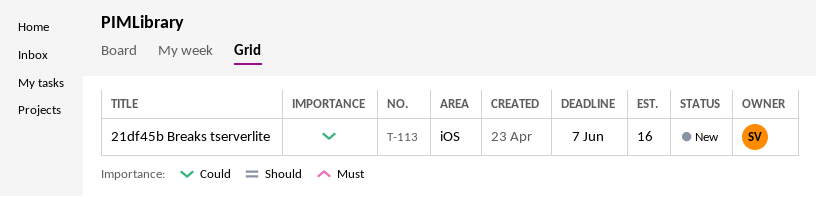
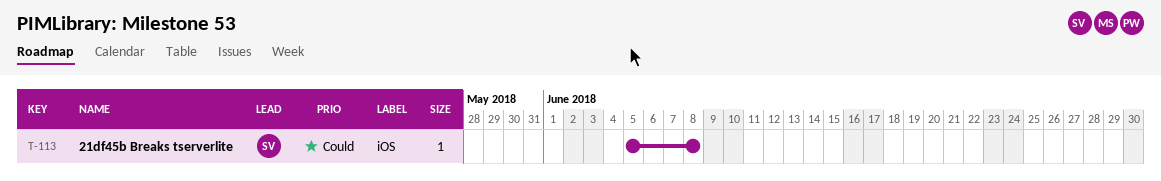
T-113, estimate: 16 -> 1
T-113, due: Jun 7 -> Jun 8

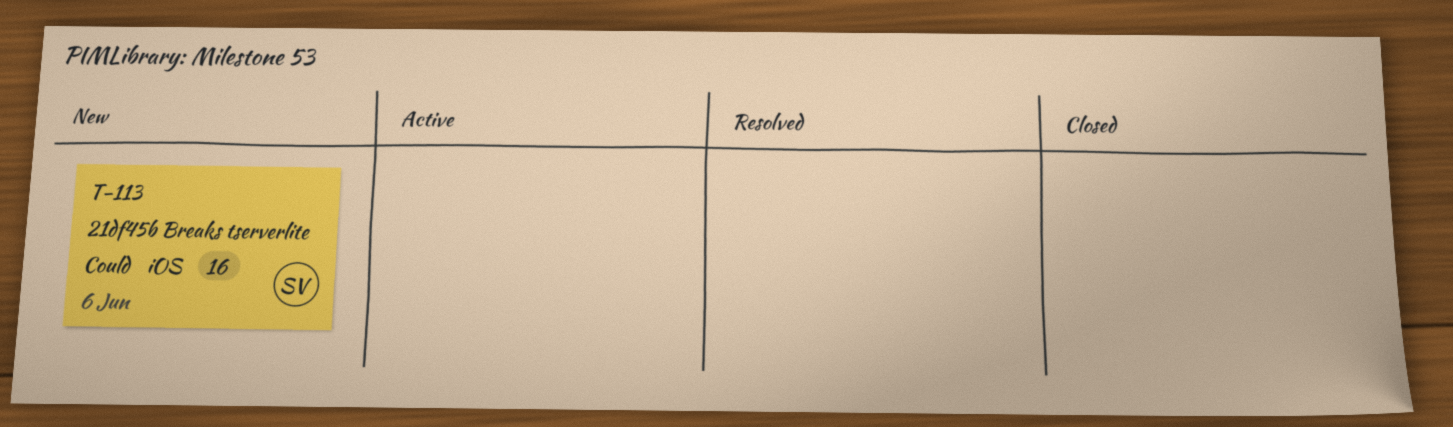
T-113, estimate: 1 -> 16
T-113, due: Jun 8 -> Jun 6

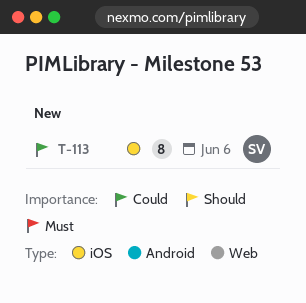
T-113, estimate: 16 -> 8

